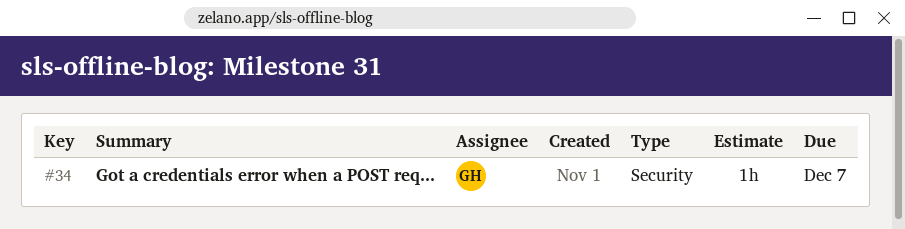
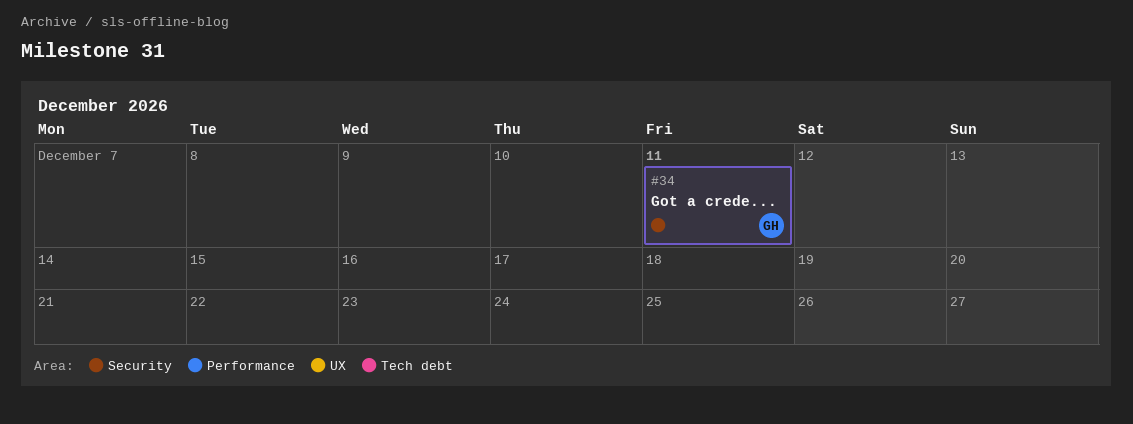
#34, due: Dec 7 -> Dec 11

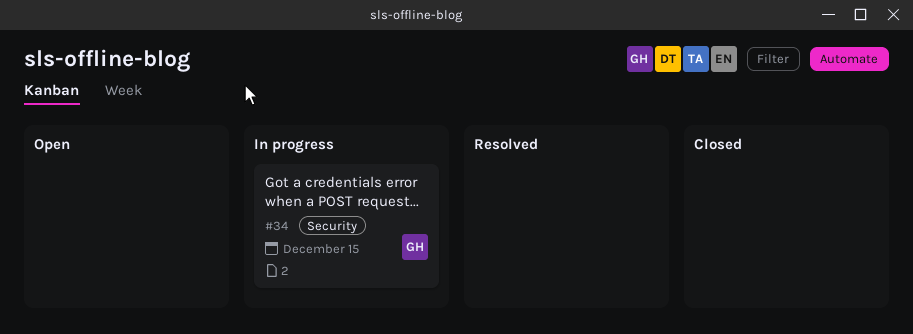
#34, due: Dec 11 -> Dec 15

